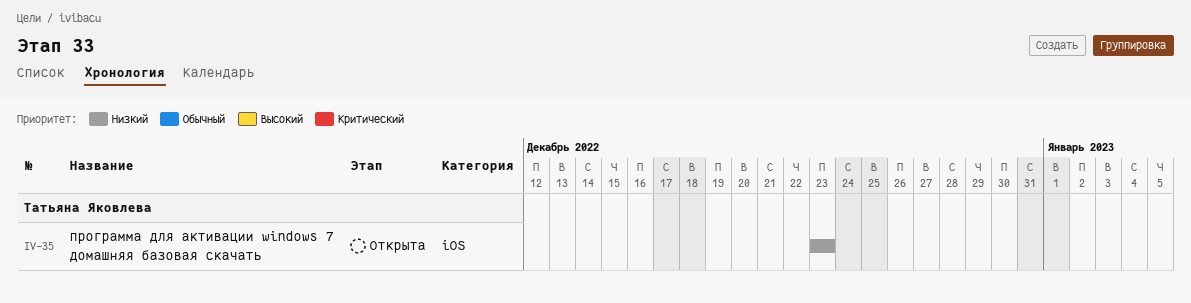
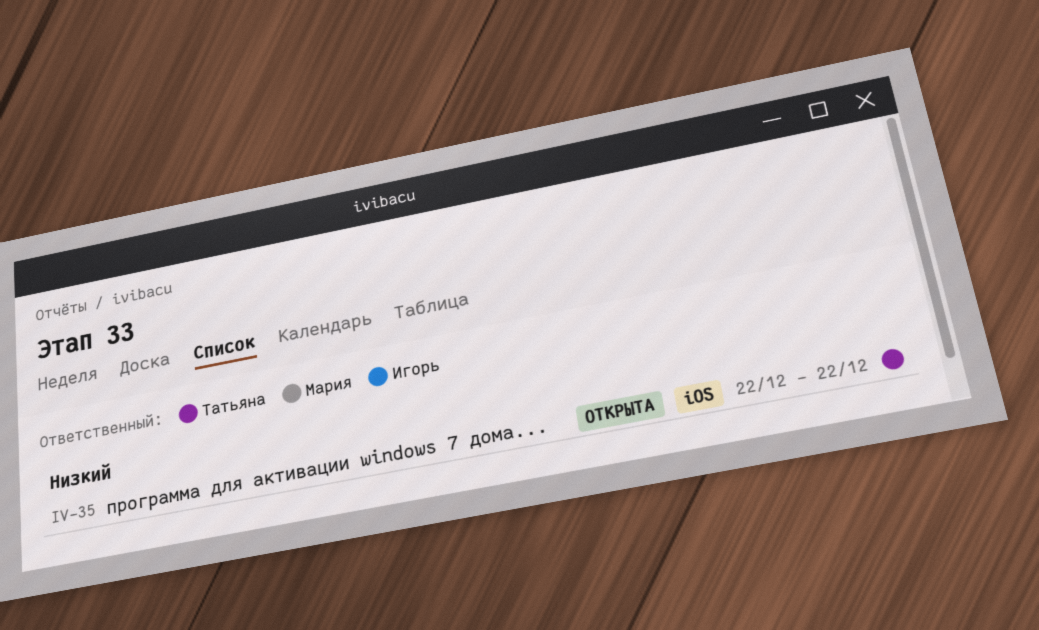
IV-35, start: Dec 23 -> Dec 22
IV-35, due: Dec 23 -> Dec 22

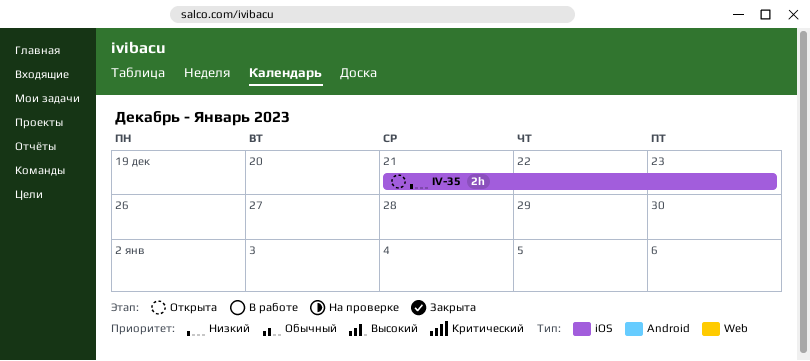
IV-35, start: Dec 22 -> Dec 21
IV-35, due: Dec 22 -> Dec 23

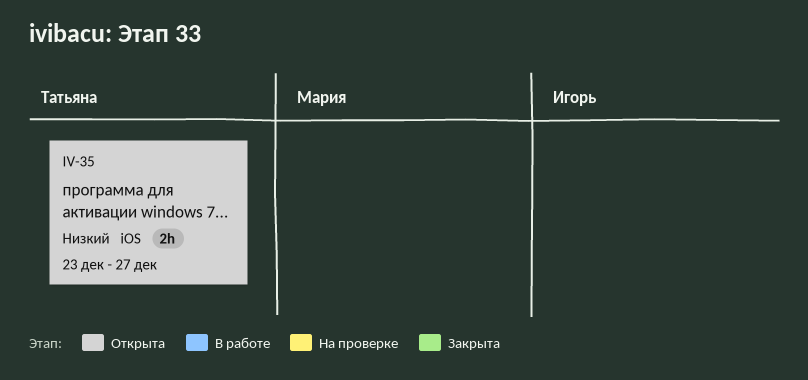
IV-35, start: Dec 21 -> Dec 23
IV-35, due: Dec 23 -> Dec 27

